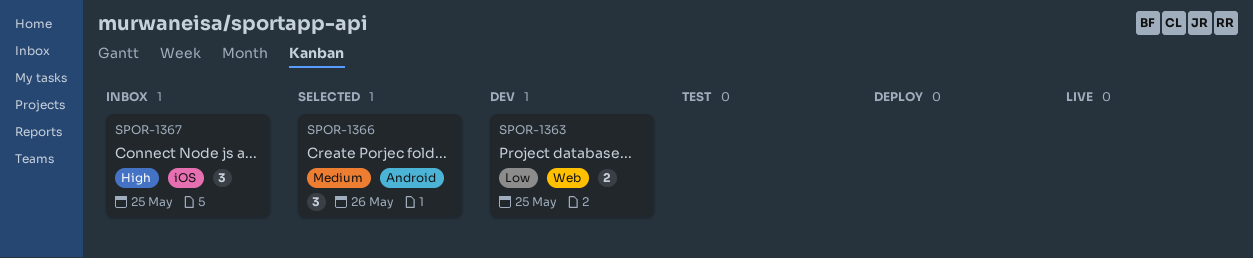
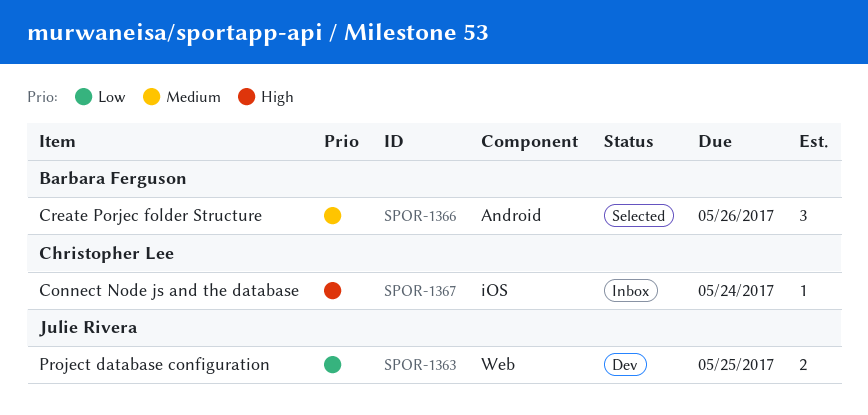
SPOR-1367, estimate: 3 -> 1
SPOR-1367, due: May 25 -> May 24

